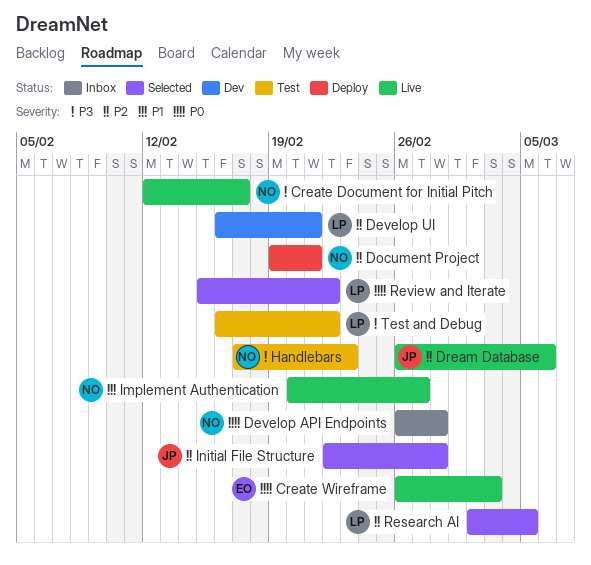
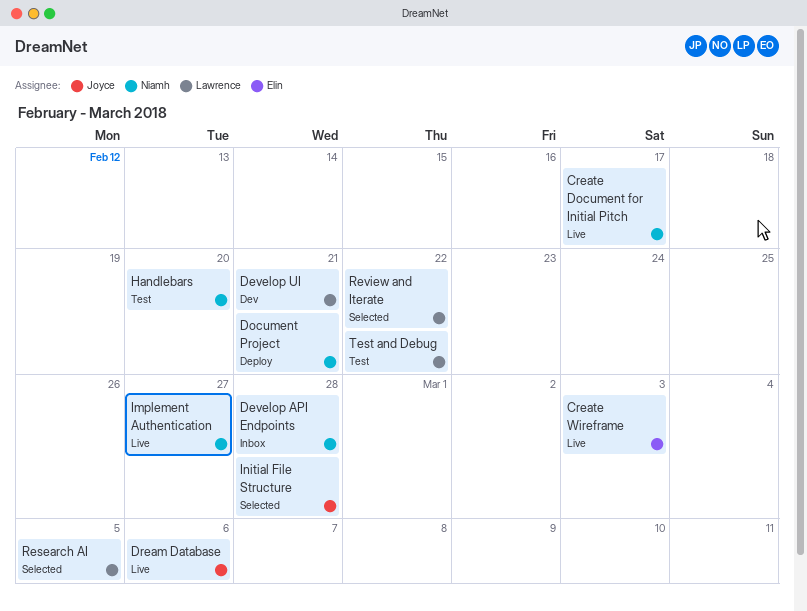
Handlebars, due: Feb 23 -> Feb 20

